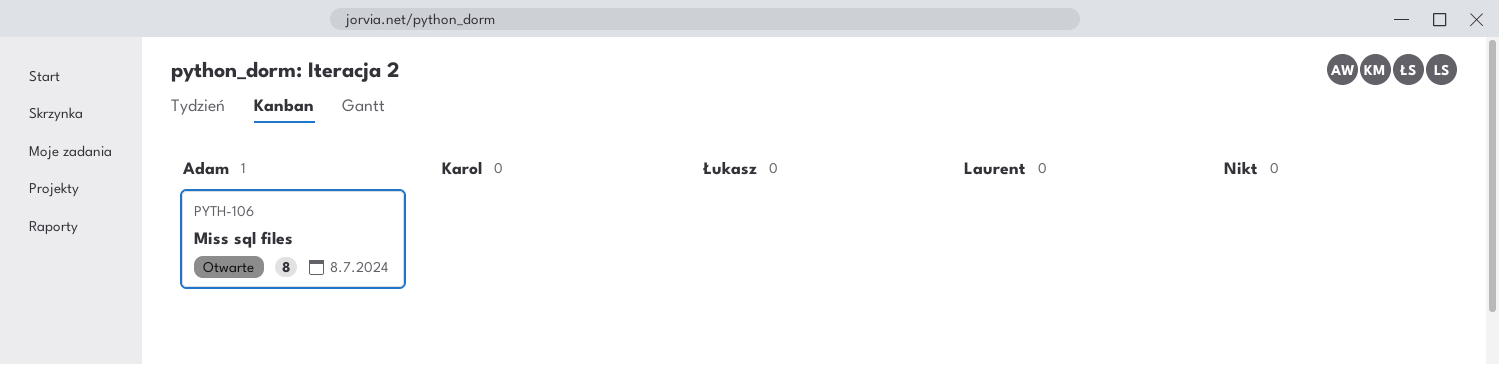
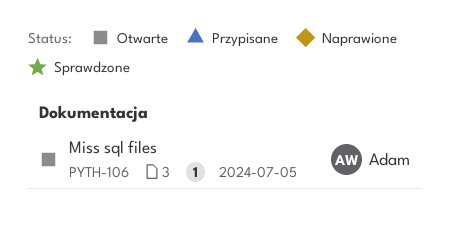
PYTH-106, estimate: 8 -> 1
PYTH-106, due: Jul 8 -> Jul 5

